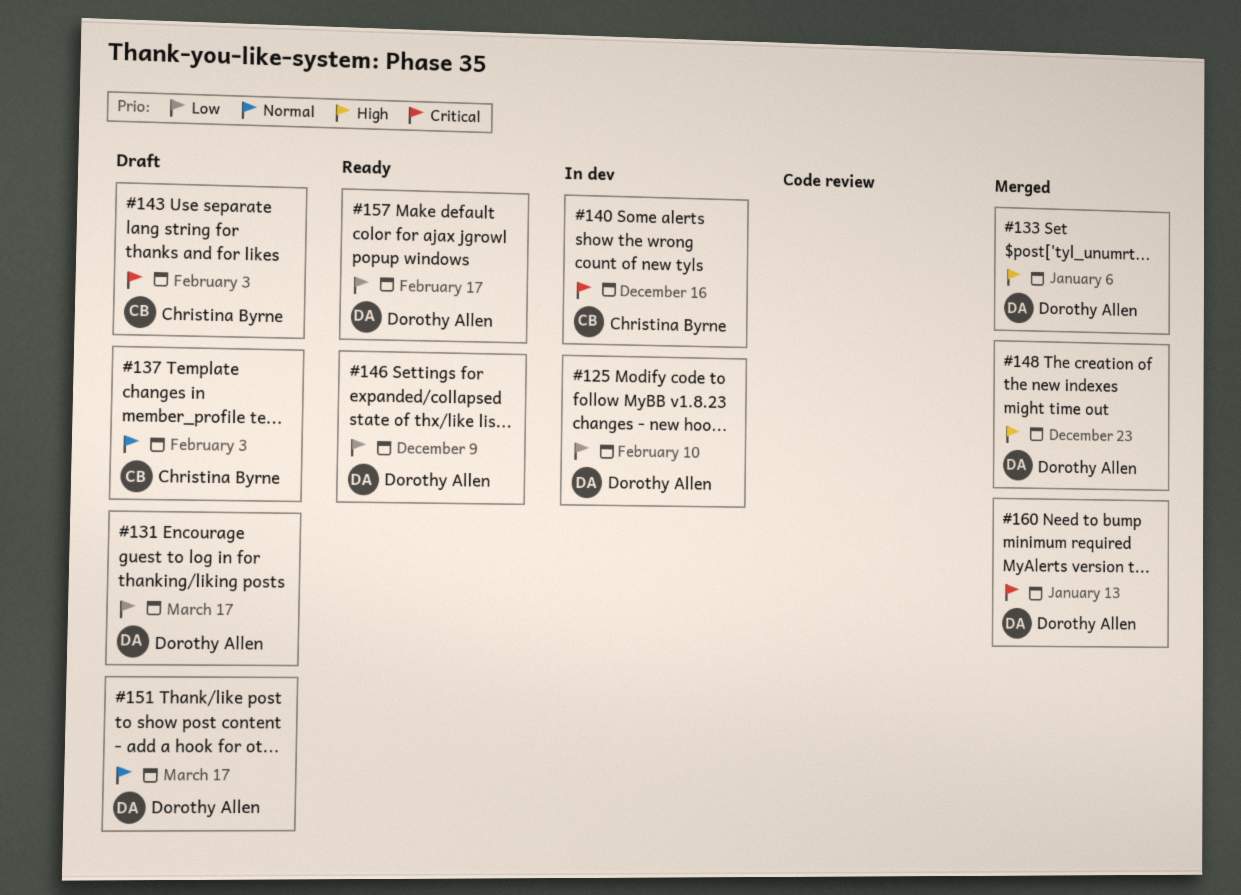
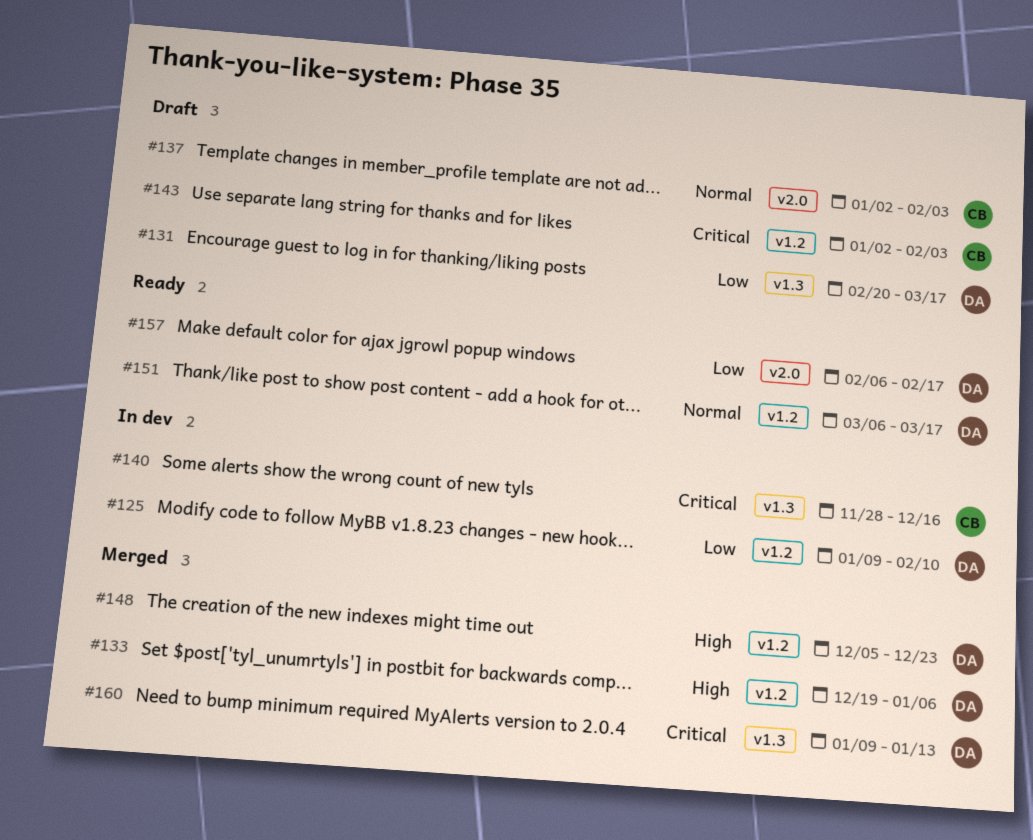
#146: present -> none
#151, status: Draft -> Ready

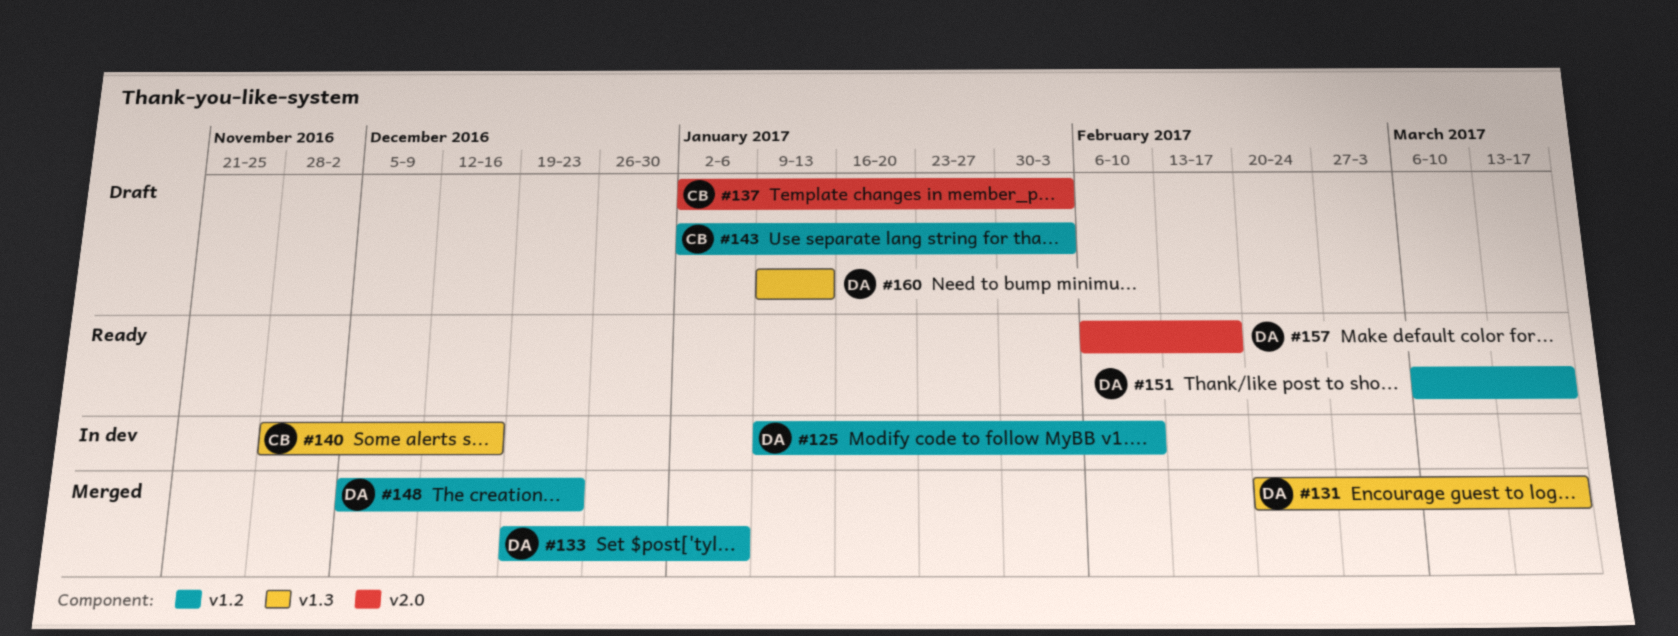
#131, status: Draft -> Merged
#160, status: Merged -> Draft

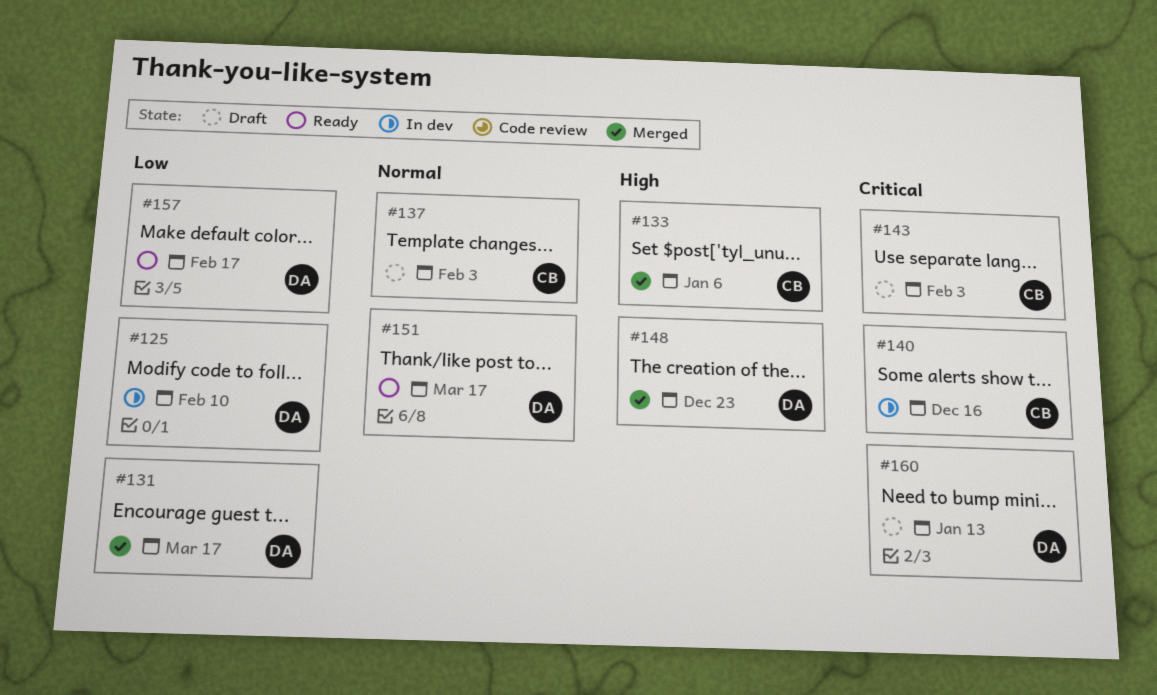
#133, owner: DA -> CB

